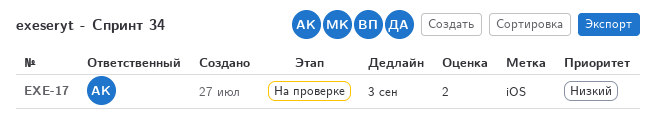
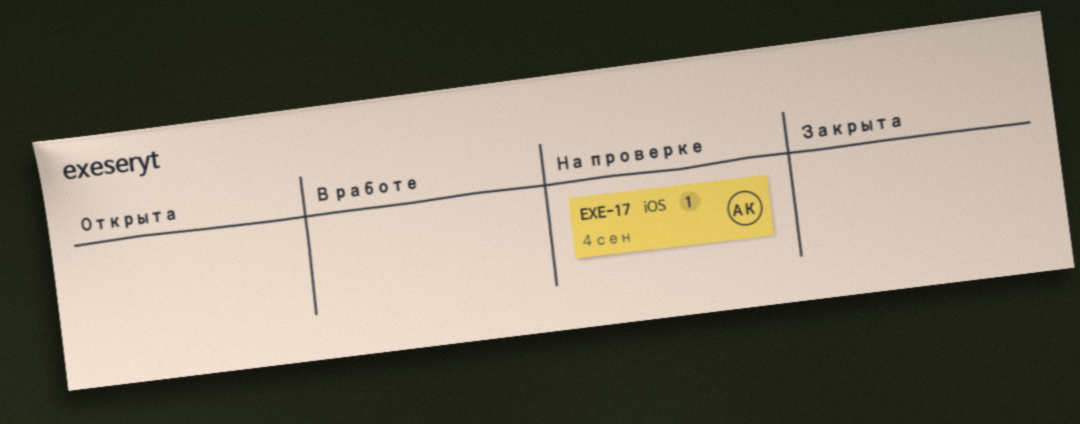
EXE-17, estimate: 2 -> 1
EXE-17, due: Sep 3 -> Sep 4

